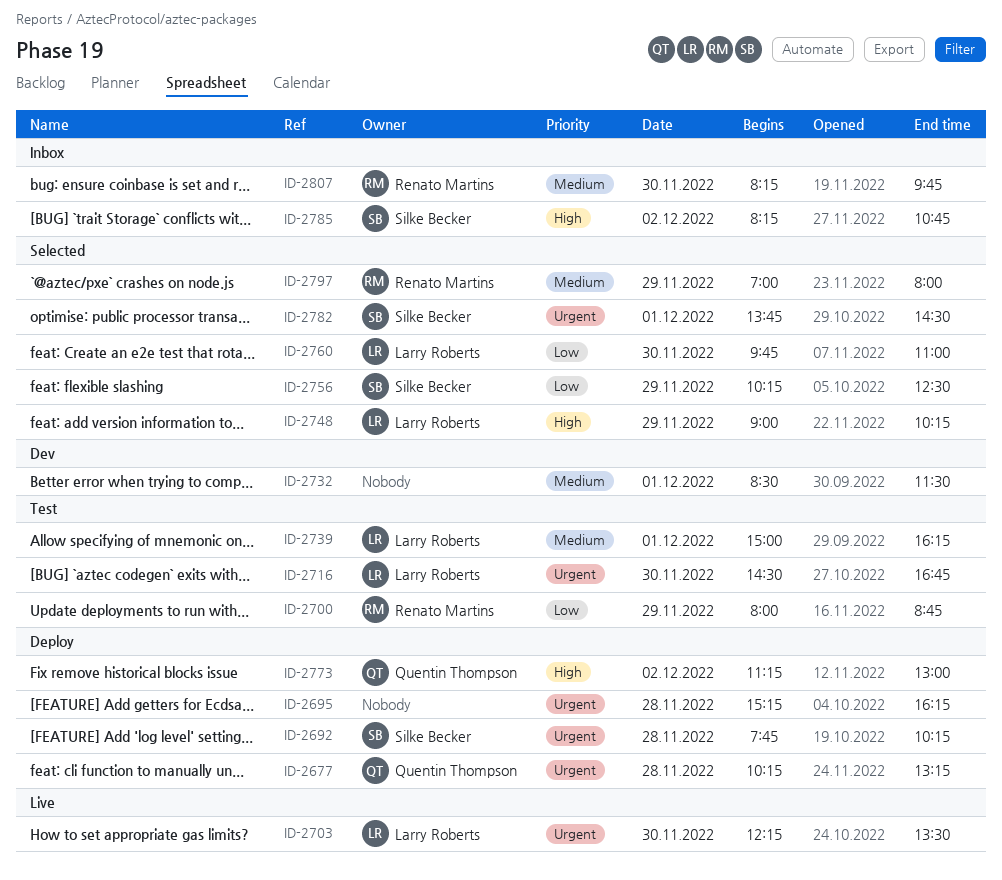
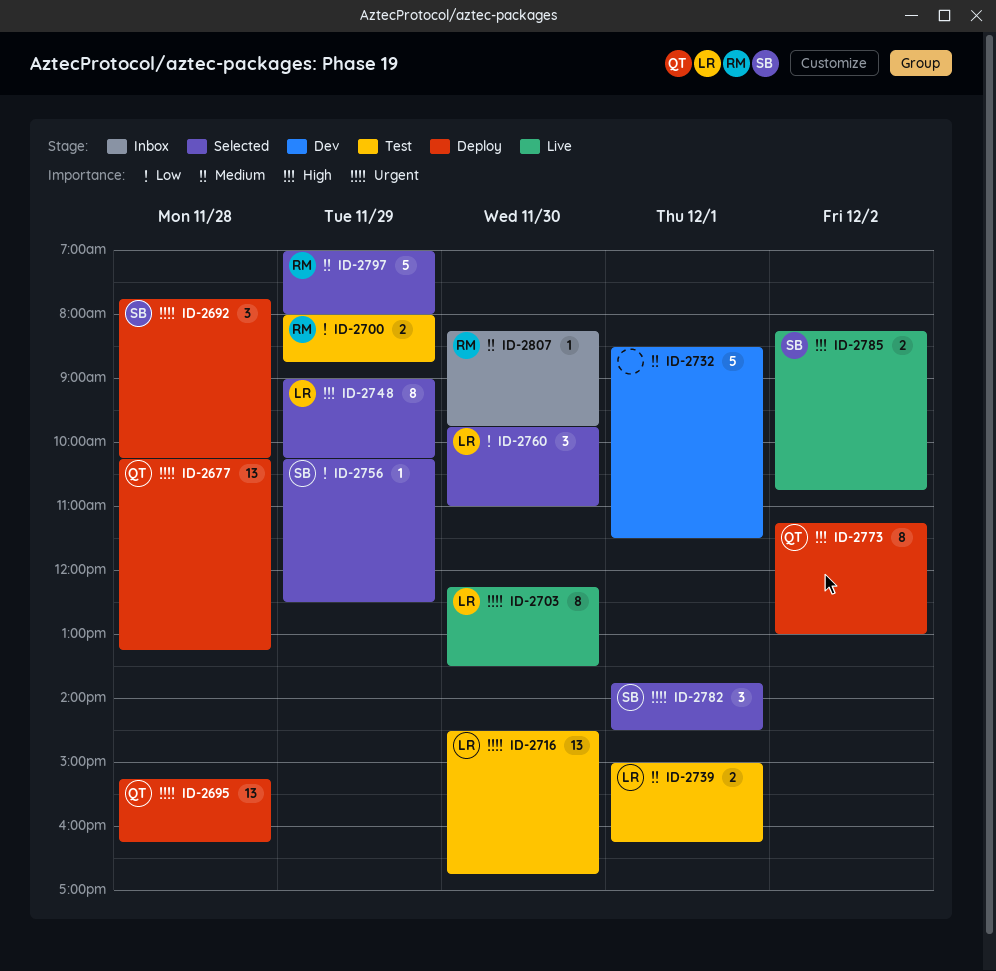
ID-2695, owner: none -> Quentin Thompson
ID-2785, status: Inbox -> Live

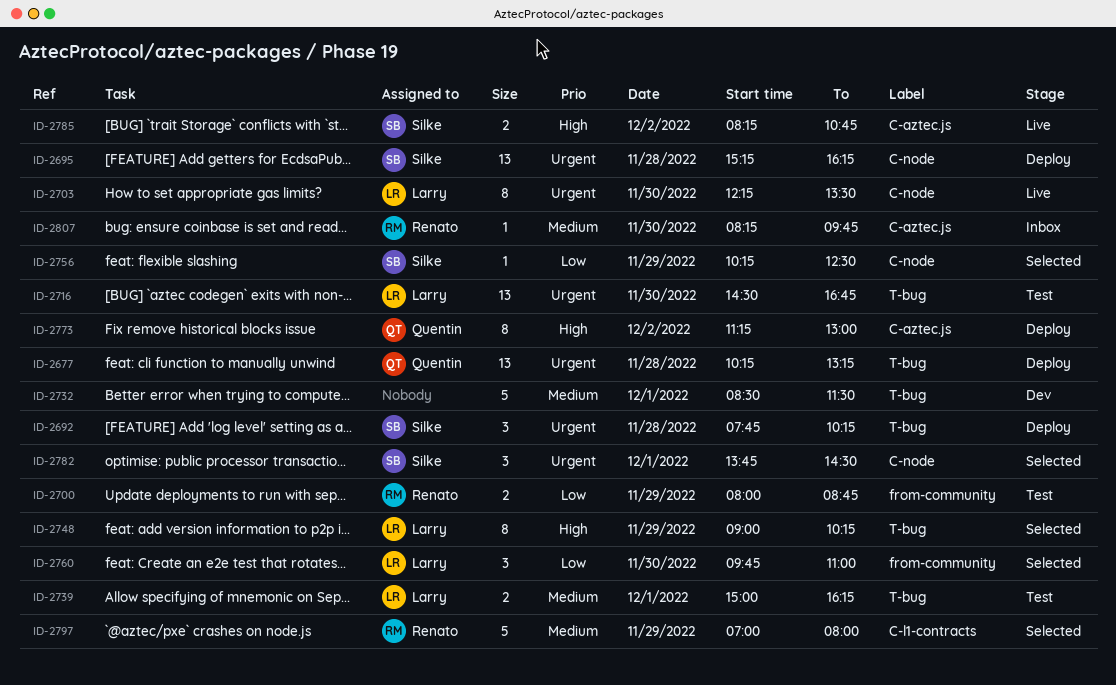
ID-2695, owner: Quentin -> Silke

